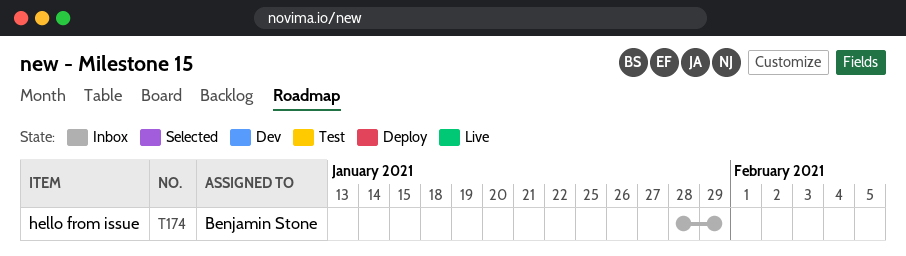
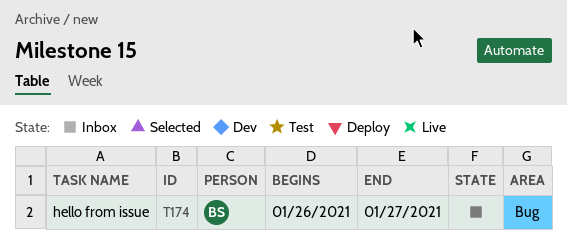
T174, start: Jan 28 -> Jan 26
T174, due: Jan 29 -> Jan 27

